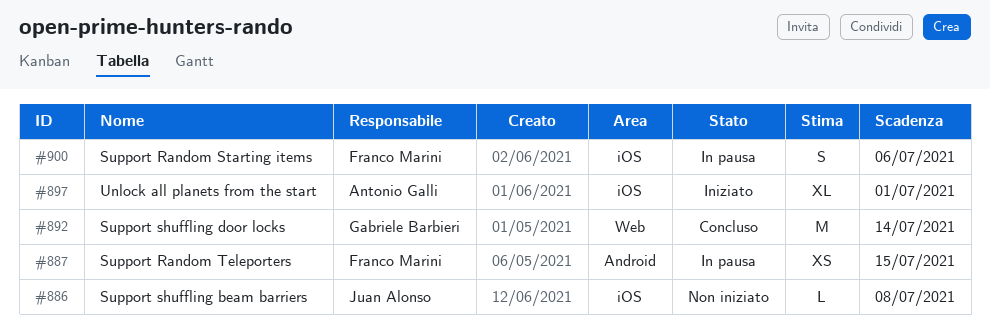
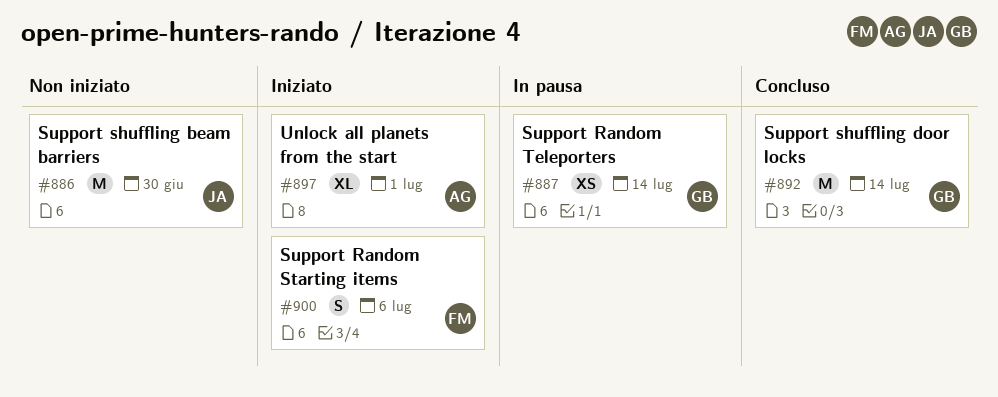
#886, estimate: L -> M
#886, due: Jul 8 -> Jun 30
#887, owner: Franco Marini -> Gabriele Barbieri
#887, due: Jul 15 -> Jul 14
#900, status: In pausa -> Iniziato

